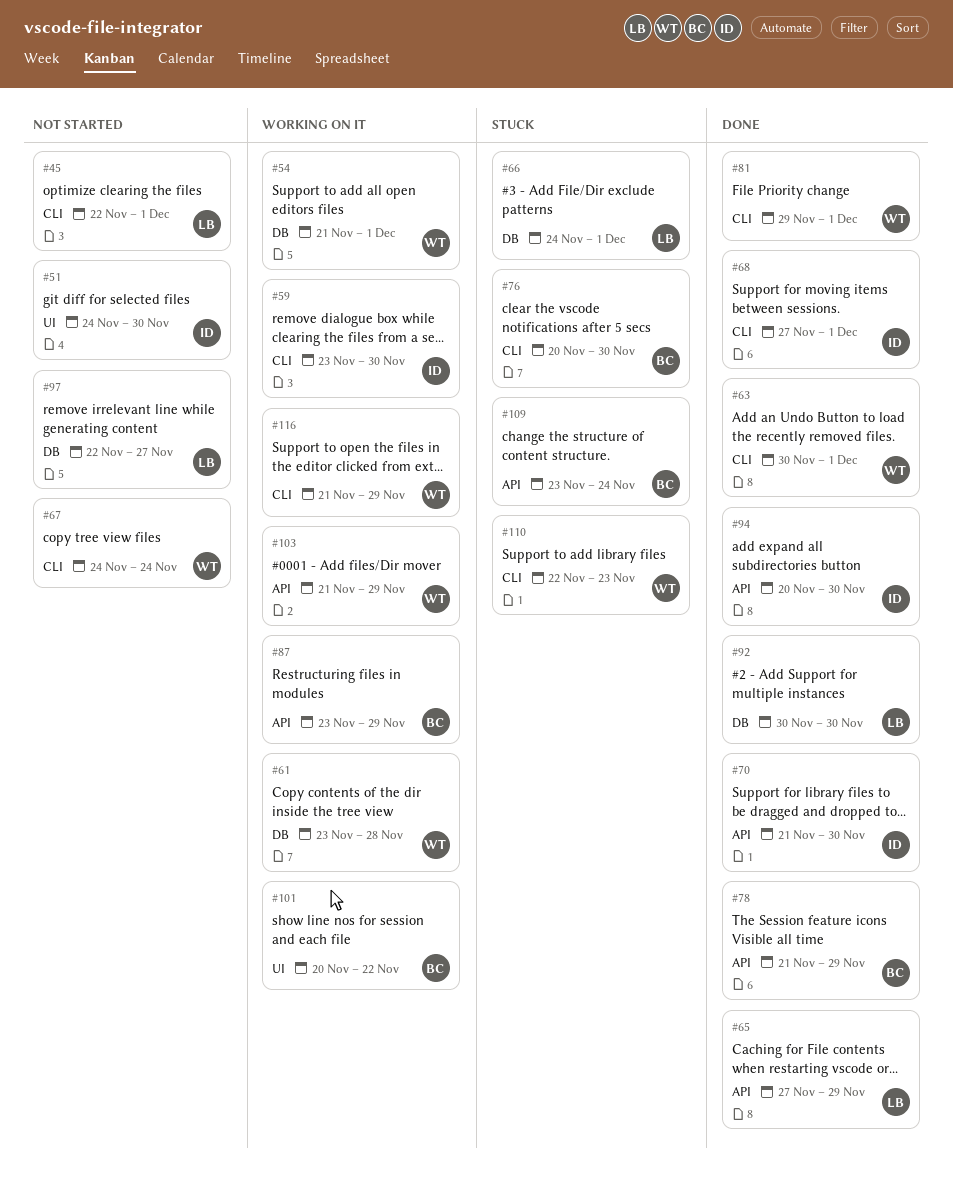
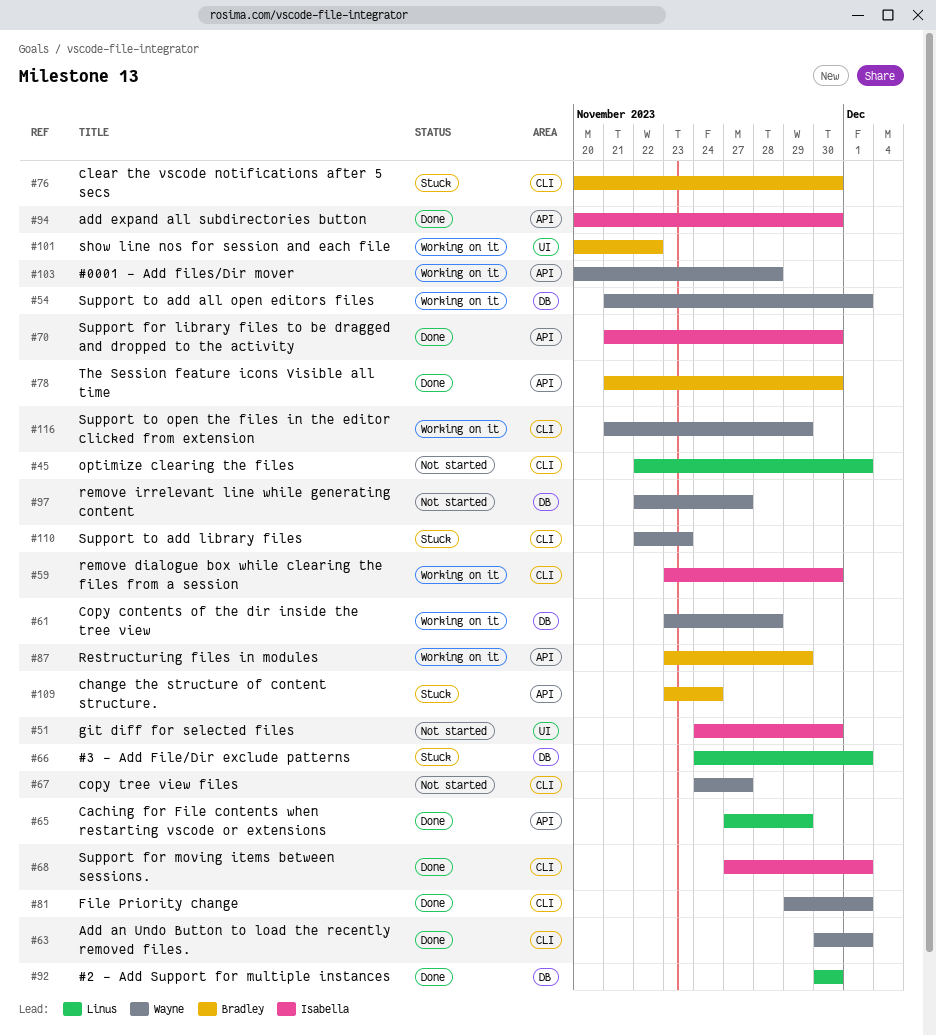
#67, due: Nov 24 -> Nov 27
#78, due: Nov 29 -> Nov 30
#97, owner: Linus -> Wayne
#103, start: Nov 21 -> Nov 20
#103, due: Nov 29 -> Nov 28

